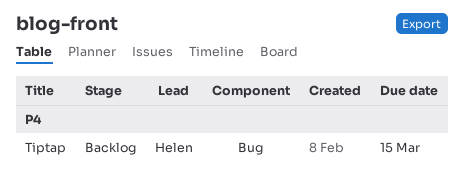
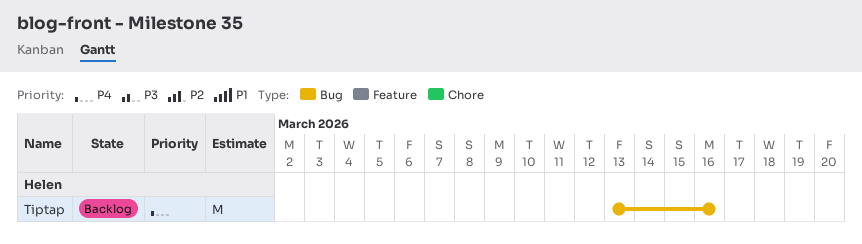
Tiptap, due: Mar 15 -> Mar 16

